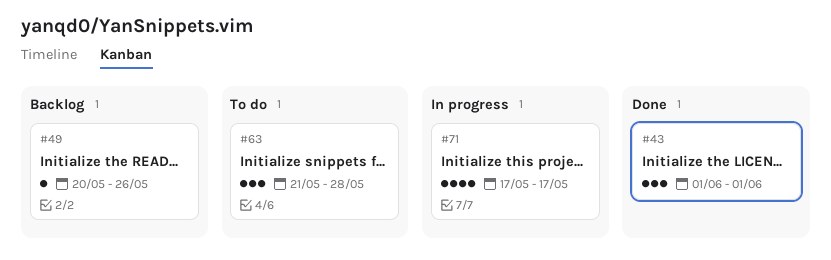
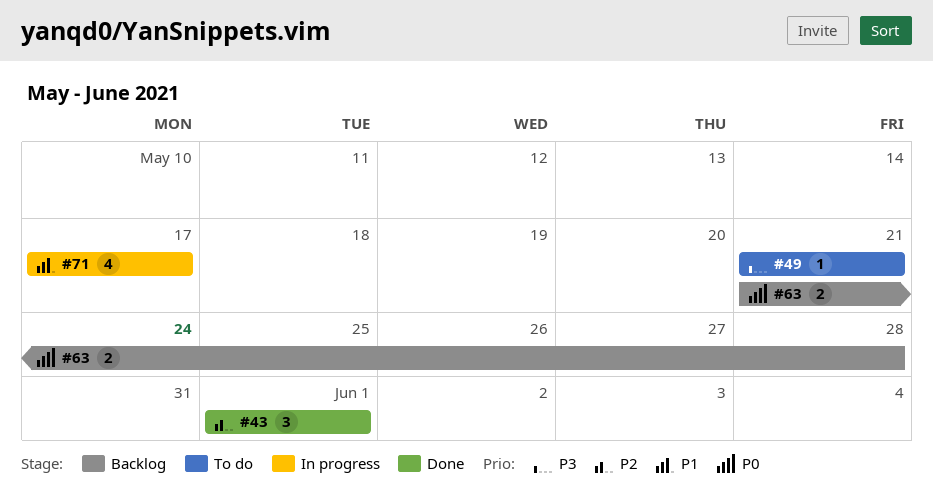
#49, status: Backlog -> To do
#49, start: May 20 -> May 21
#49, due: May 26 -> May 21
#63, status: To do -> Backlog
#63, estimate: 3 -> 2

